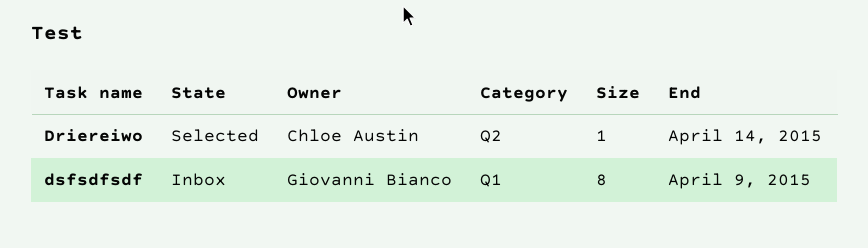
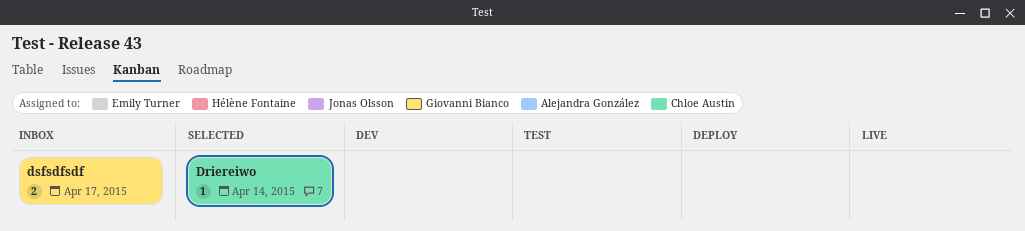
dsfsdfsdf, estimate: 8 -> 2
dsfsdfsdf, due: Apr 9 -> Apr 17

